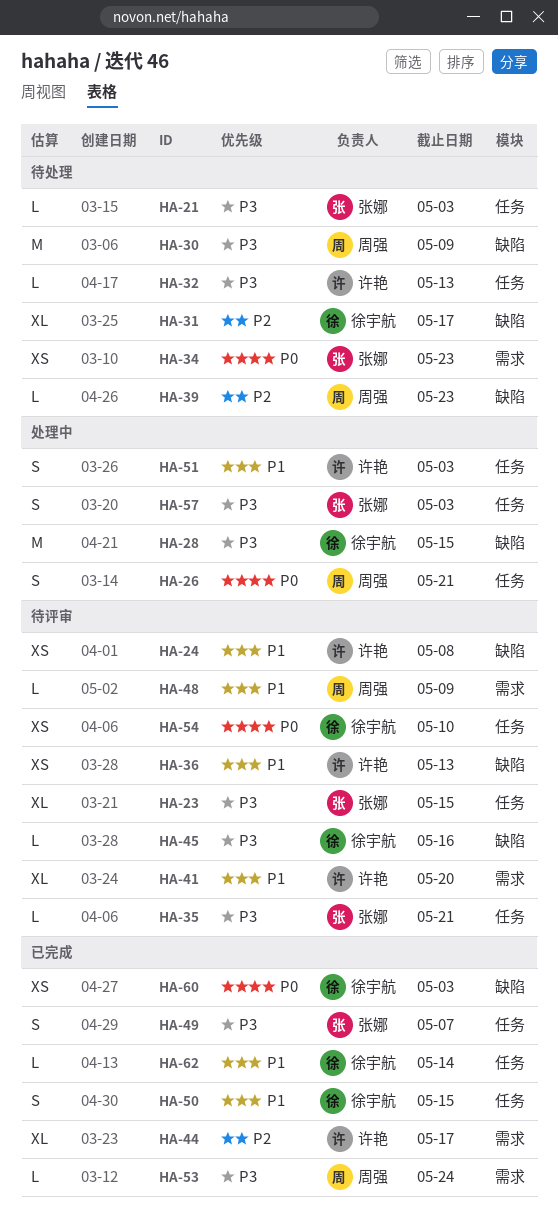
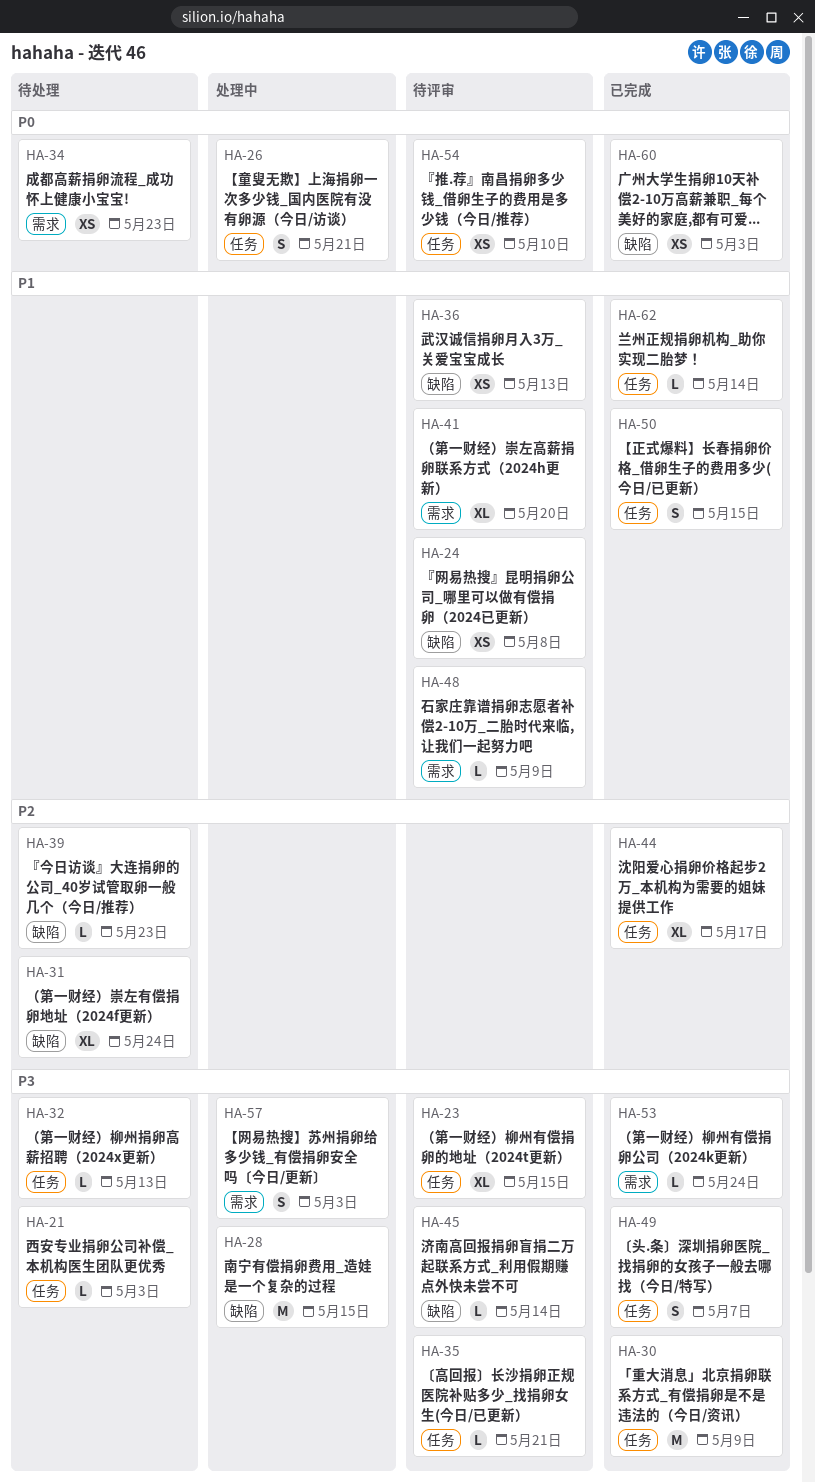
HA-30, status: 待处理 -> 已完成
HA-30, label: 缺陷 -> 任务
HA-31, due: May 17 -> May 24
HA-44, label: 需求 -> 任务
HA-45, due: May 16 -> May 14
HA-51: present -> none
HA-57, label: 任务 -> 需求

